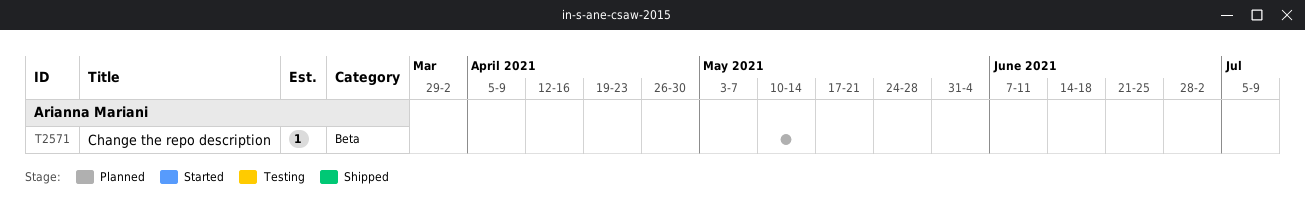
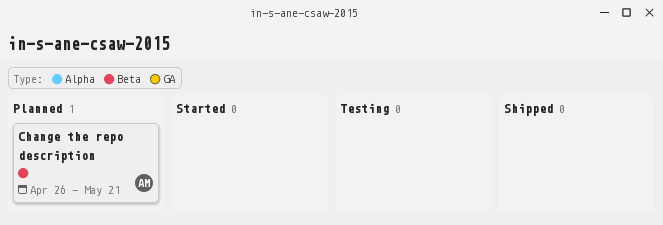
Change the repo description, start: May 10 -> Apr 26
Change the repo description, due: May 14 -> May 21

